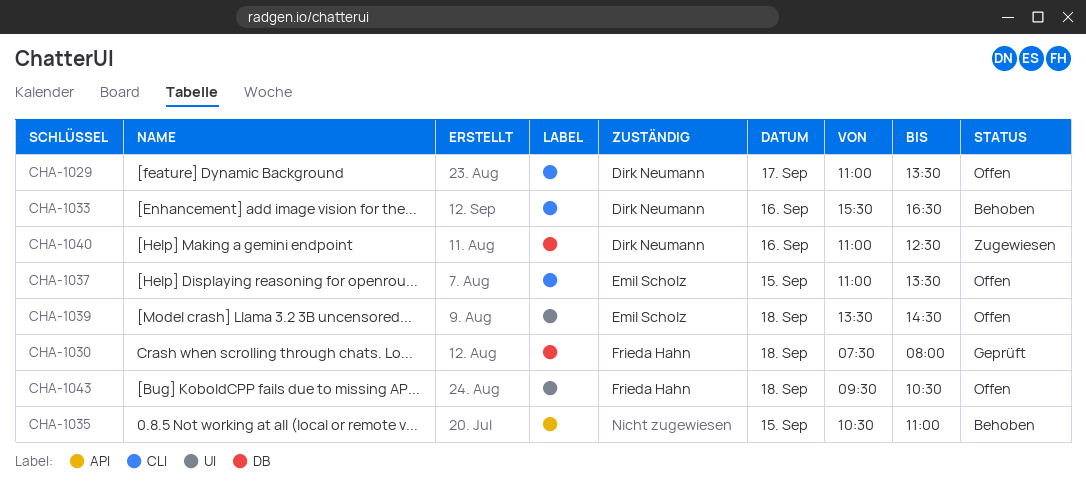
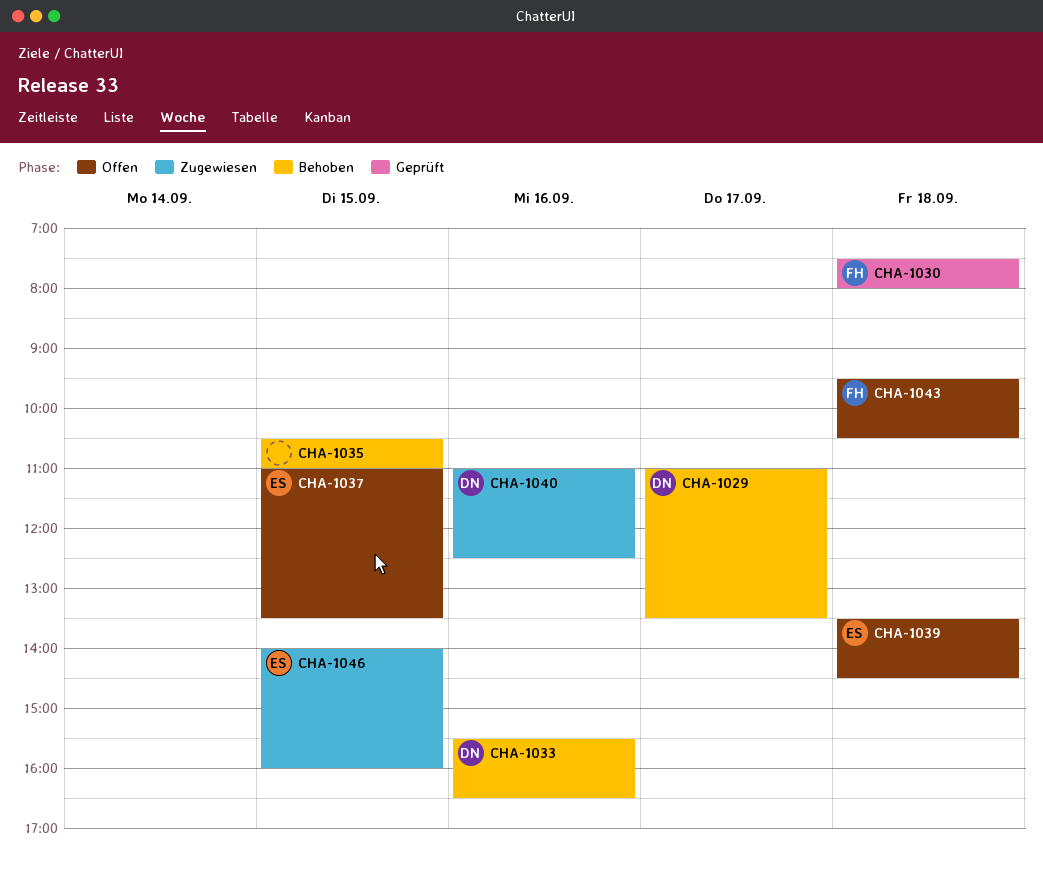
CHA-1029, status: Offen -> Behoben
CHA-1046: none -> present

